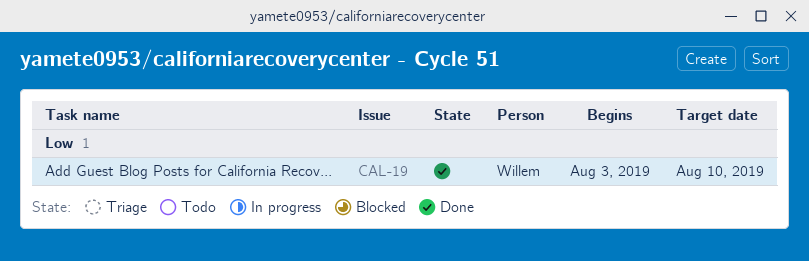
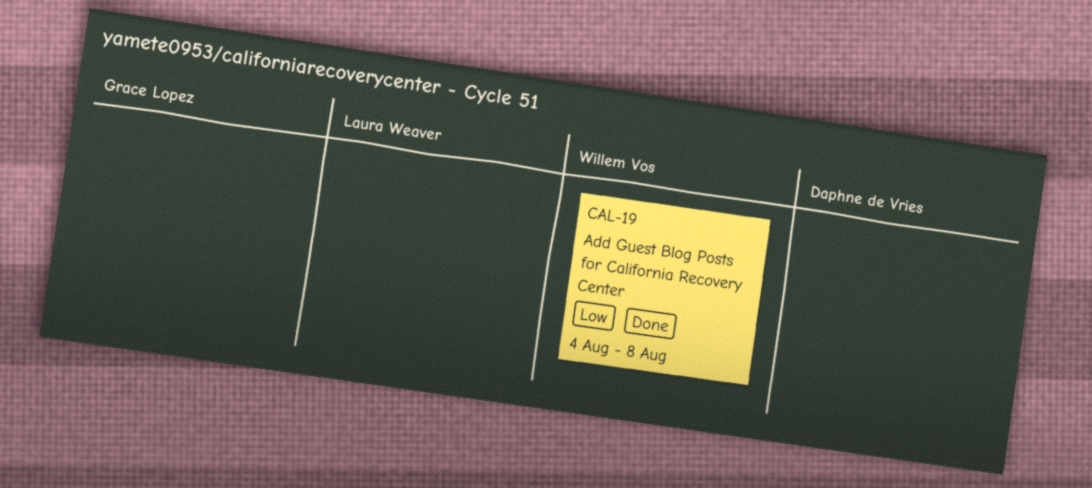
CAL-19, start: Aug 3 -> Aug 4
CAL-19, due: Aug 10 -> Aug 8

